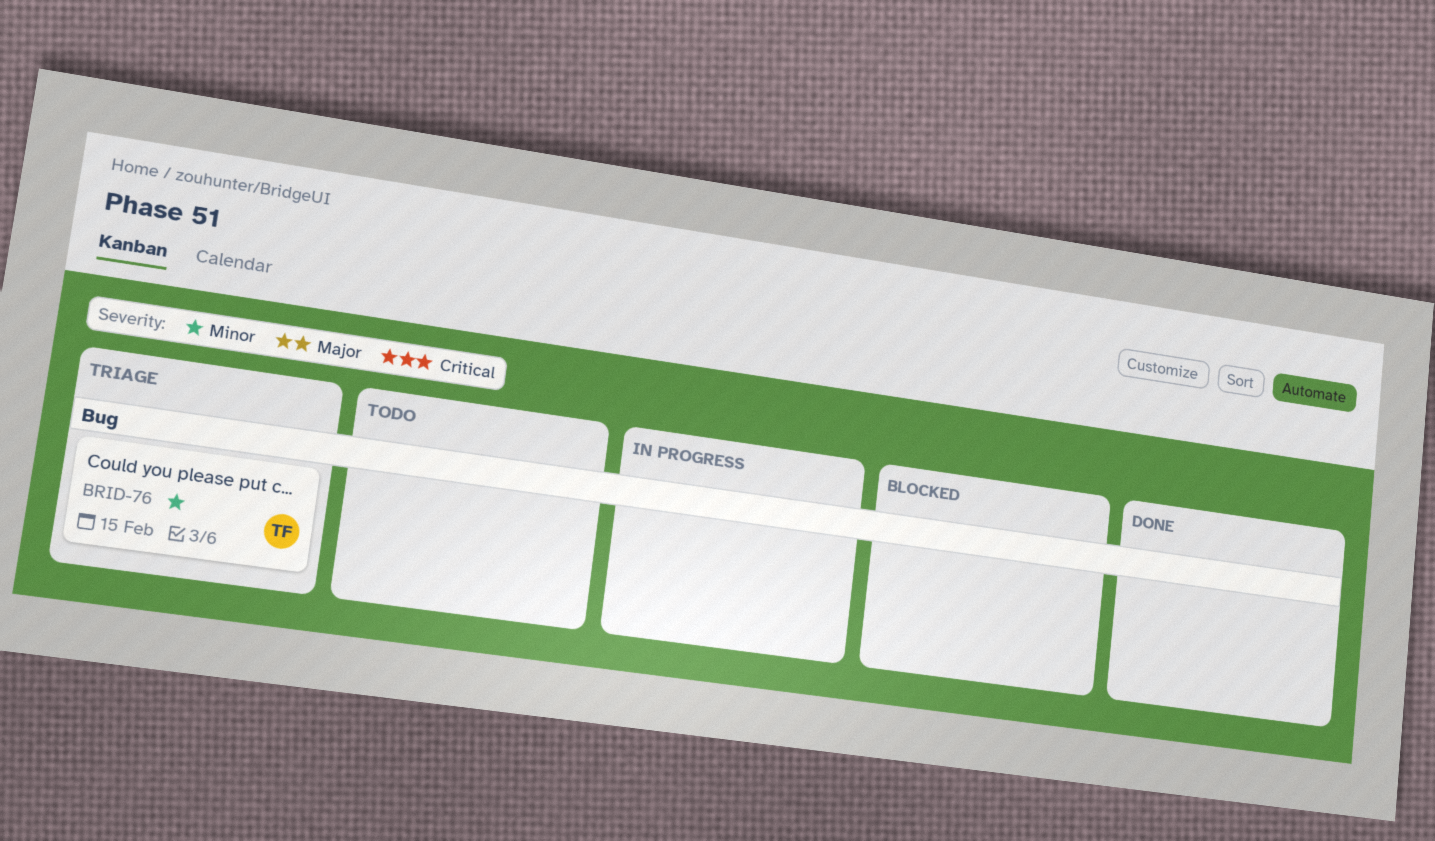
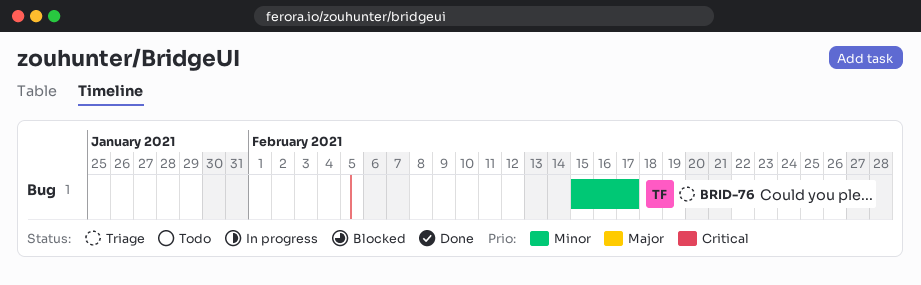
BRID-76, due: Feb 15 -> Feb 17

